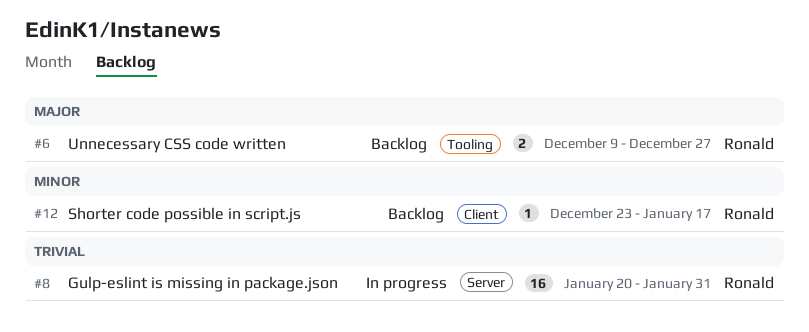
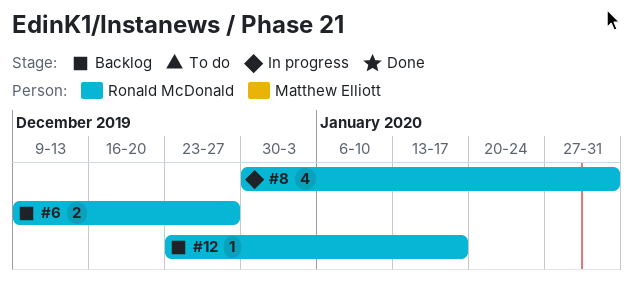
#8, estimate: 16 -> 4
#8, start: Jan 20 -> Dec 30

